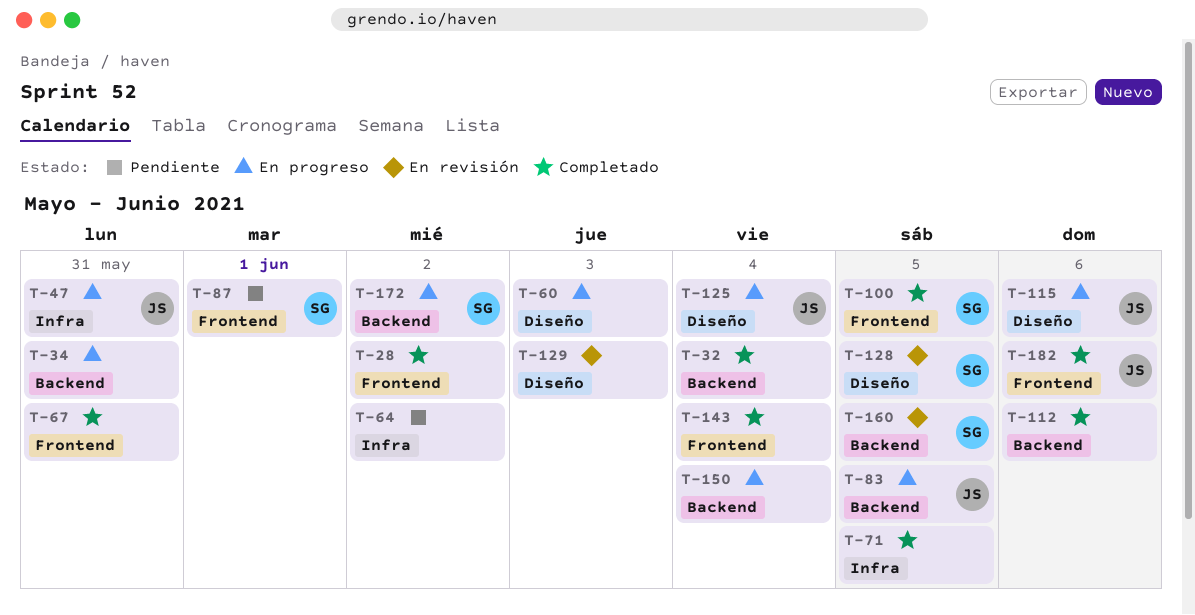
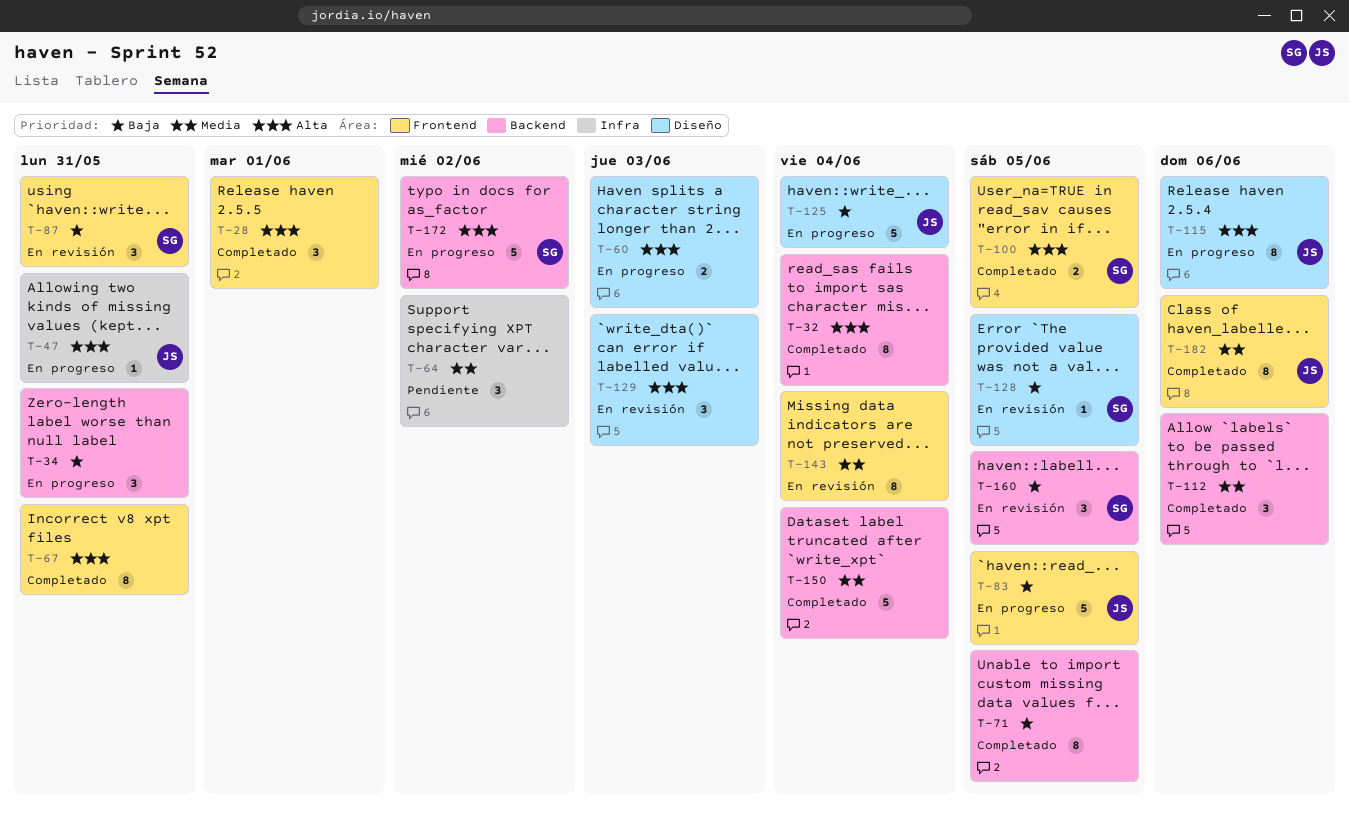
T-28, due: Jun 2 -> Jun 1
T-71, label: Infra -> Backend
T-83, label: Backend -> Frontend
T-87, status: Pendiente -> En revisión
T-87, due: Jun 1 -> May 31
T-143, status: Completado -> En revisión
T-150, status: En progreso -> Completado

